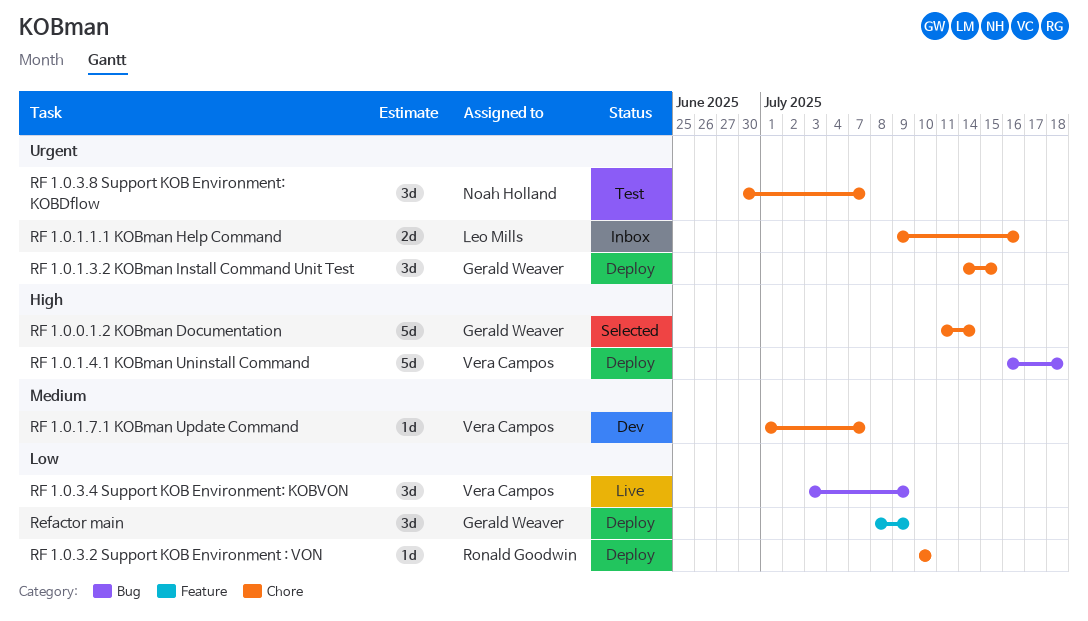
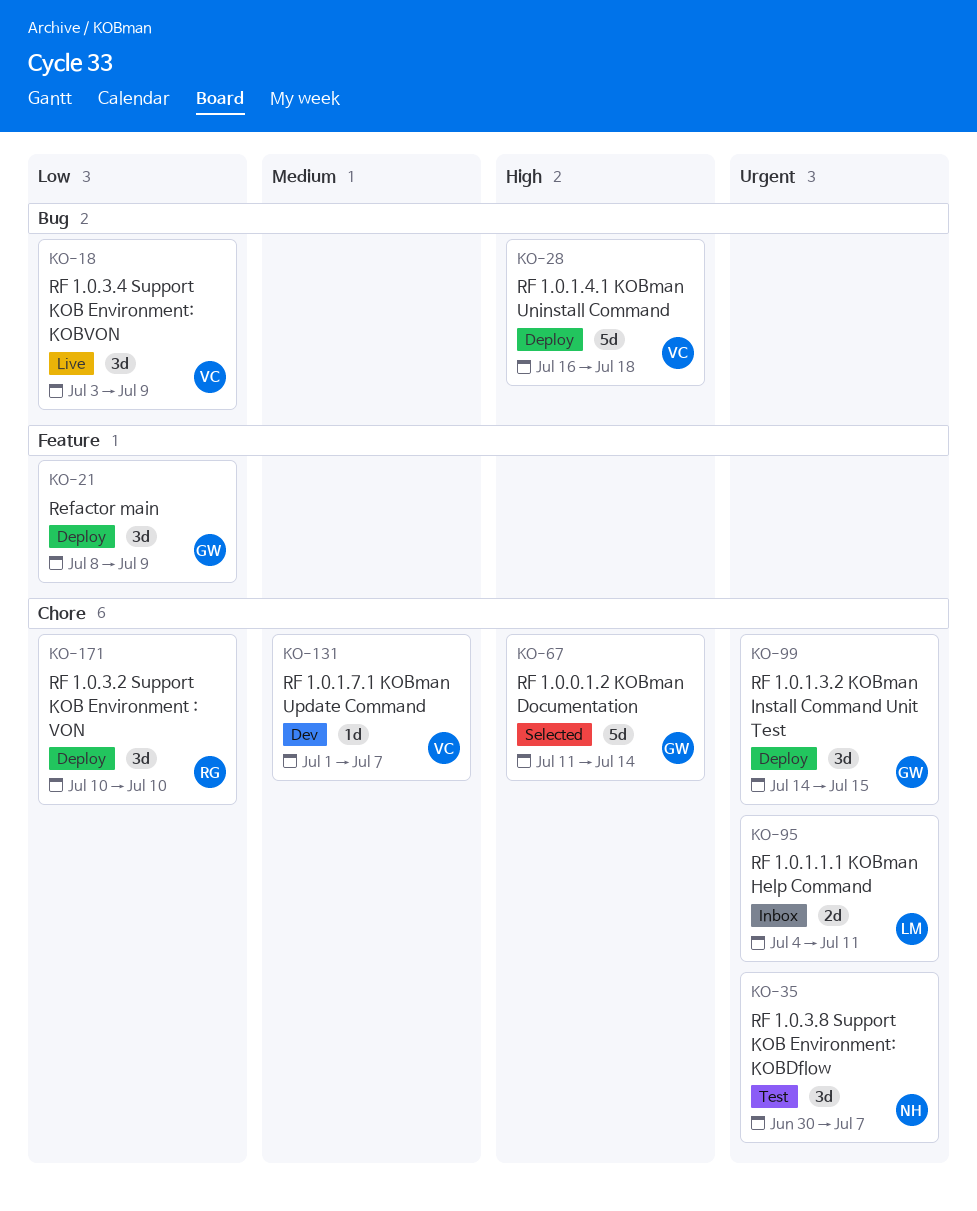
RF 1.0.1.1.1 KOBman Help Command, start: Jul 9 -> Jul 4
RF 1.0.1.1.1 KOBman Help Command, due: Jul 16 -> Jul 11
RF 1.0.3.2 Support KOB Environment : VON, estimate: 1d -> 3d

